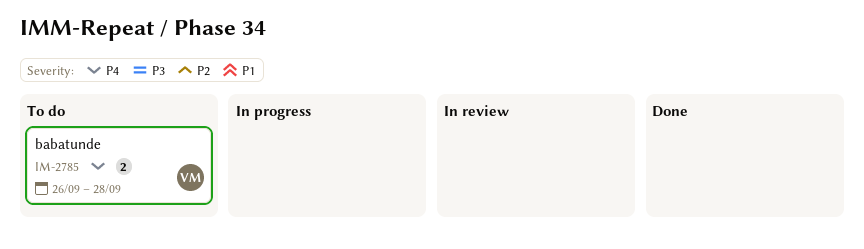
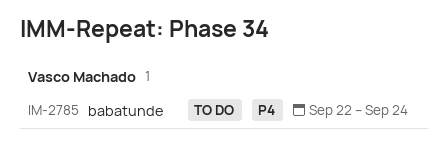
IM-2785, start: Sep 26 -> Sep 22
IM-2785, due: Sep 28 -> Sep 24

